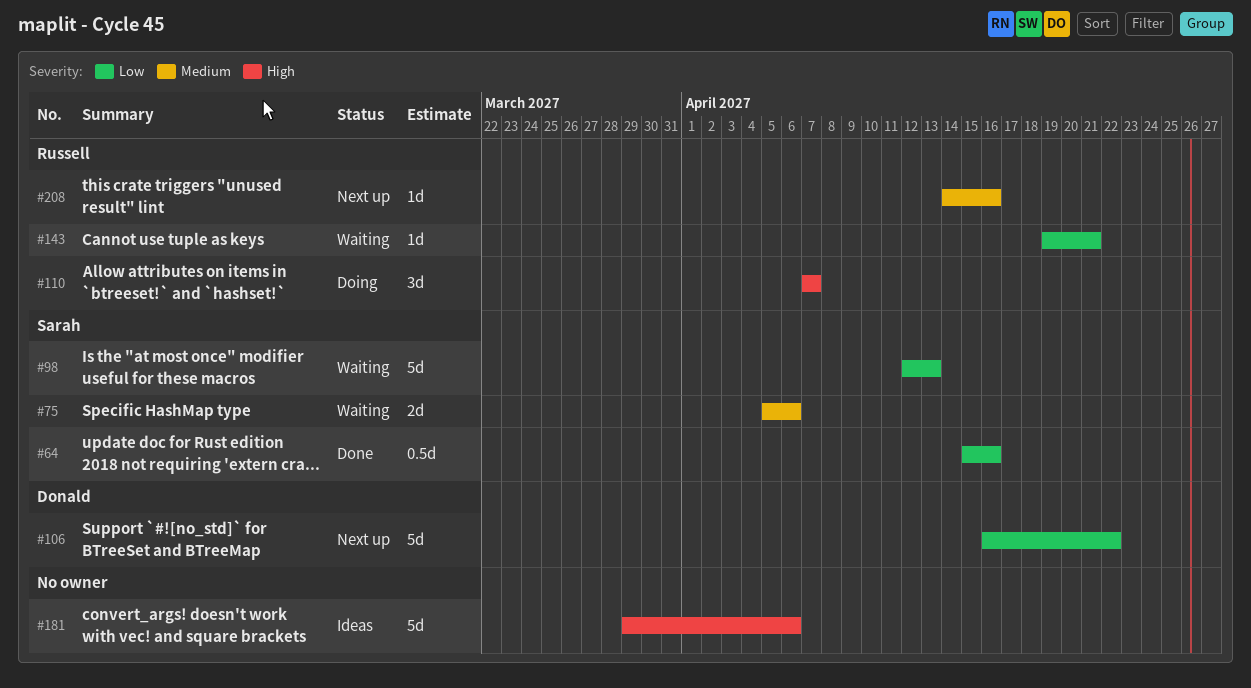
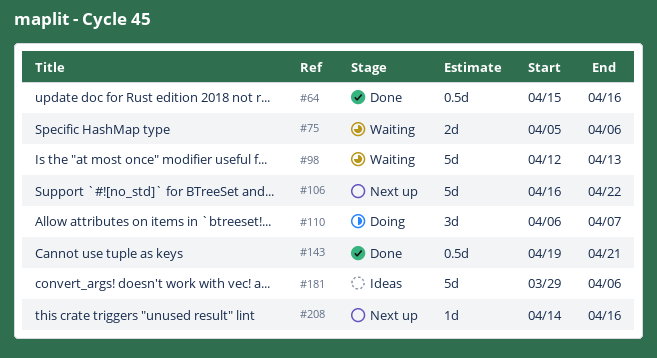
#110, start: Apr 7 -> Apr 6
#143, status: Waiting -> Done
#143, estimate: 1d -> 0.5d

